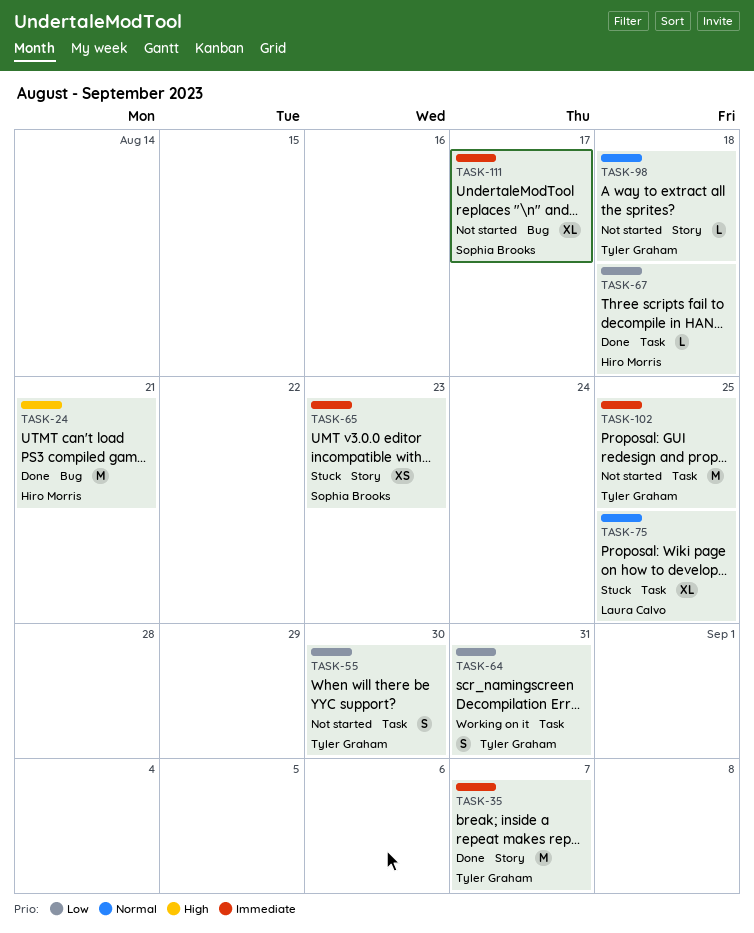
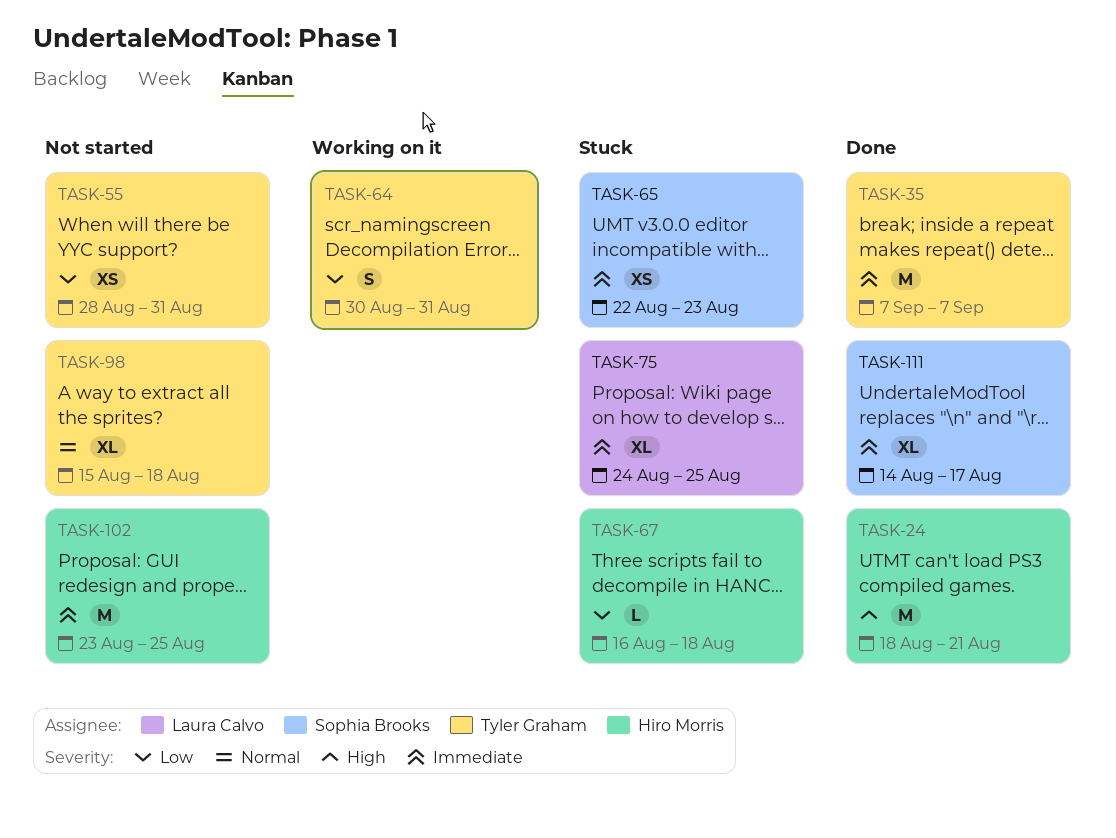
TASK-55, estimate: S -> XS
TASK-55, due: Aug 30 -> Aug 31
TASK-67, status: Done -> Stuck
TASK-75, priority: Normal -> Immediate
TASK-98, estimate: L -> XL
TASK-102, owner: Tyler Graham -> Hiro Morris
TASK-111, status: Not started -> Done

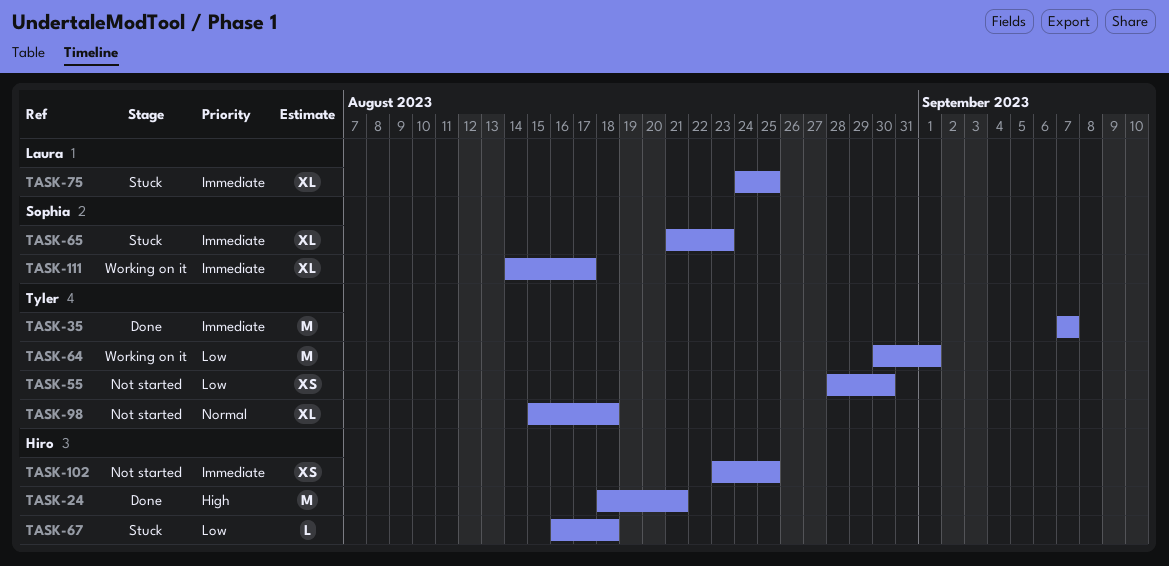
TASK-55, due: Aug 31 -> Aug 30
TASK-64, estimate: S -> M
TASK-64, due: Aug 31 -> Sep 1
TASK-65, estimate: XS -> XL
TASK-65, start: Aug 22 -> Aug 21
TASK-102, estimate: M -> XS
TASK-111, status: Done -> Working on it

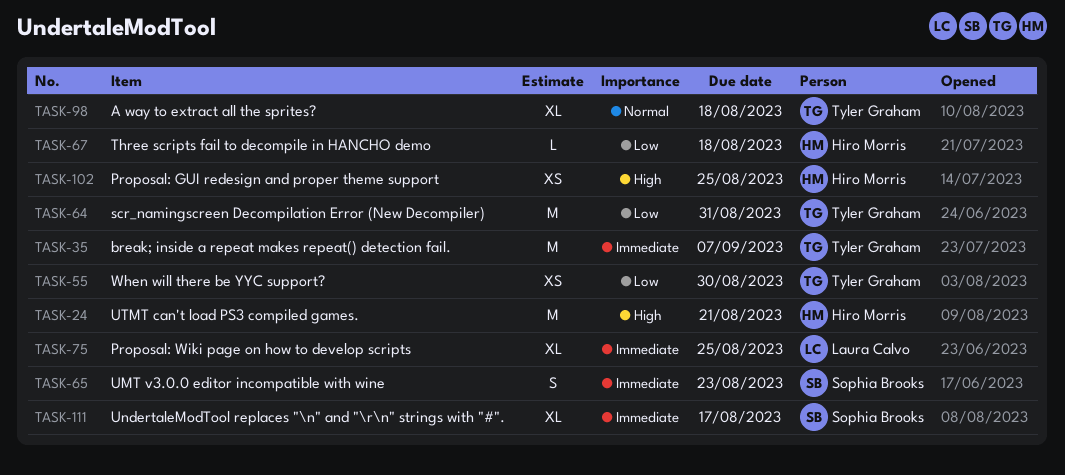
TASK-64, due: Sep 1 -> Aug 31
TASK-65, estimate: XL -> S
TASK-102, priority: Immediate -> High

